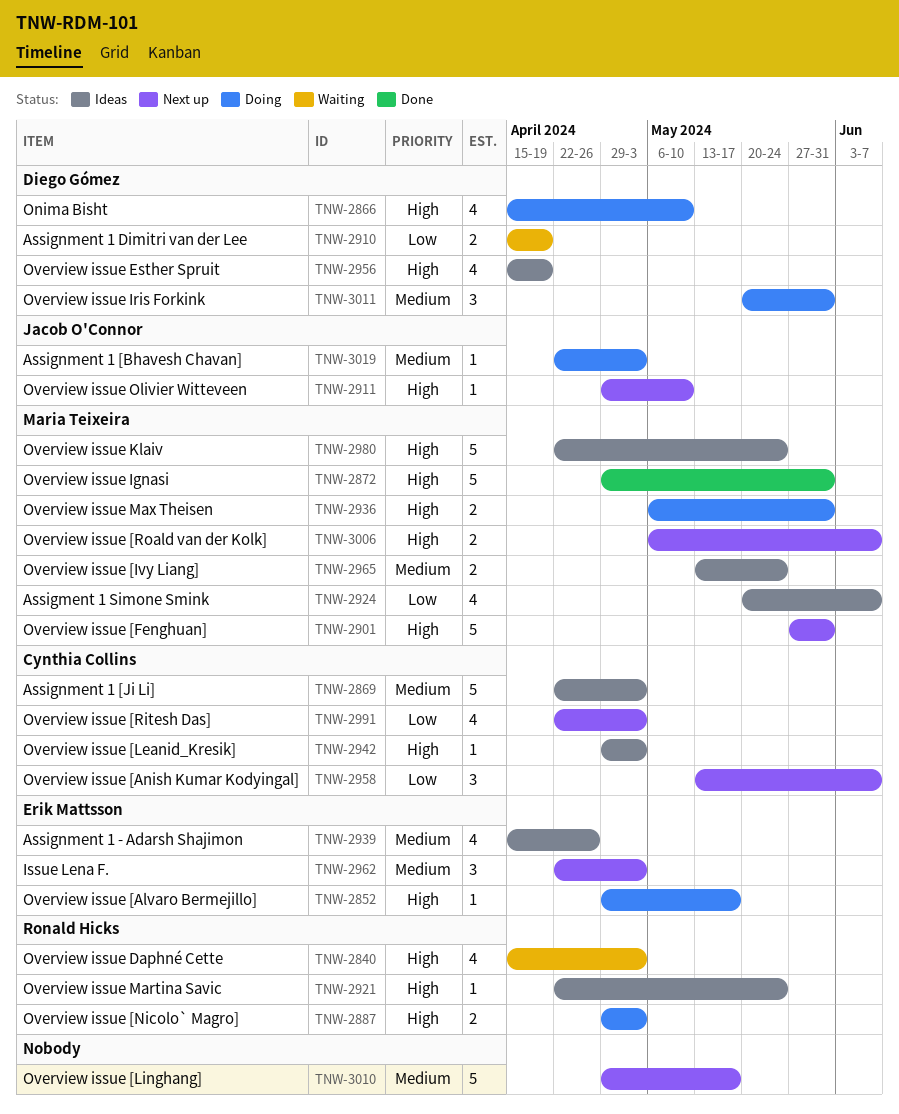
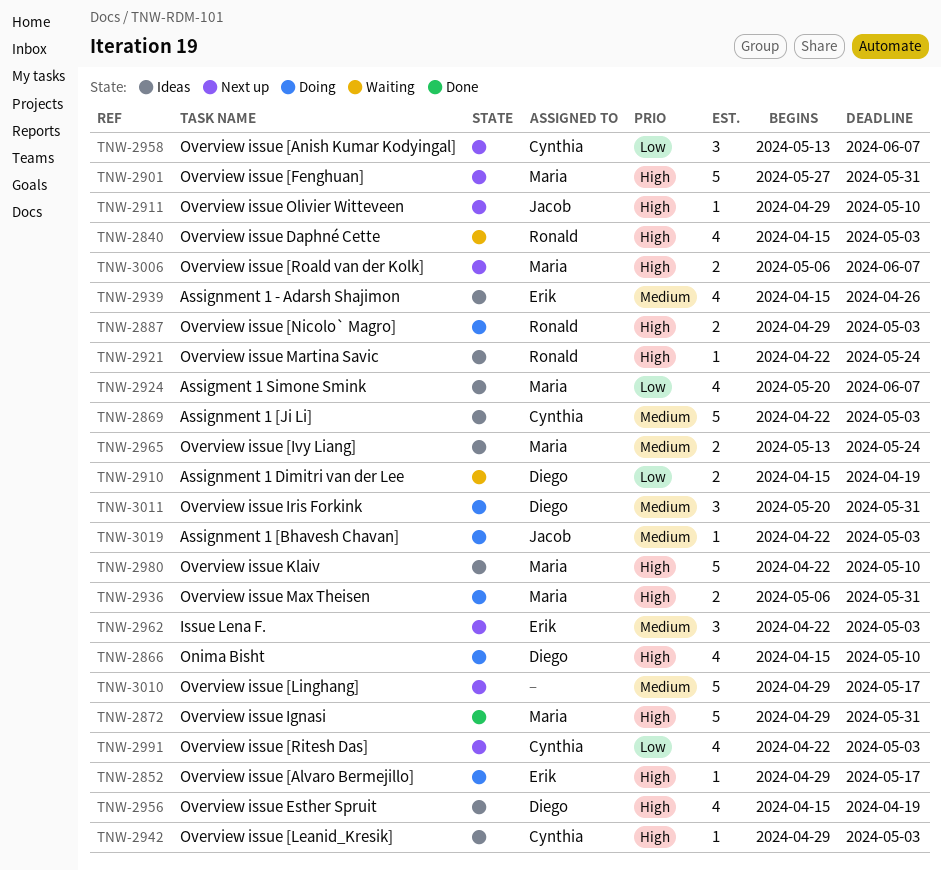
TNW-2980, due: May 24 -> May 10

